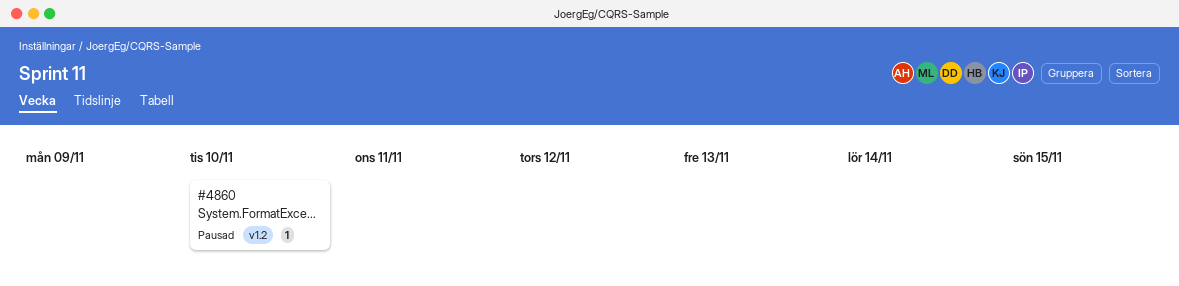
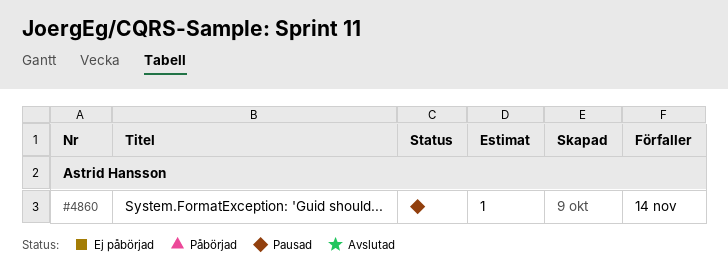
#4860, due: Nov 10 -> Nov 14

